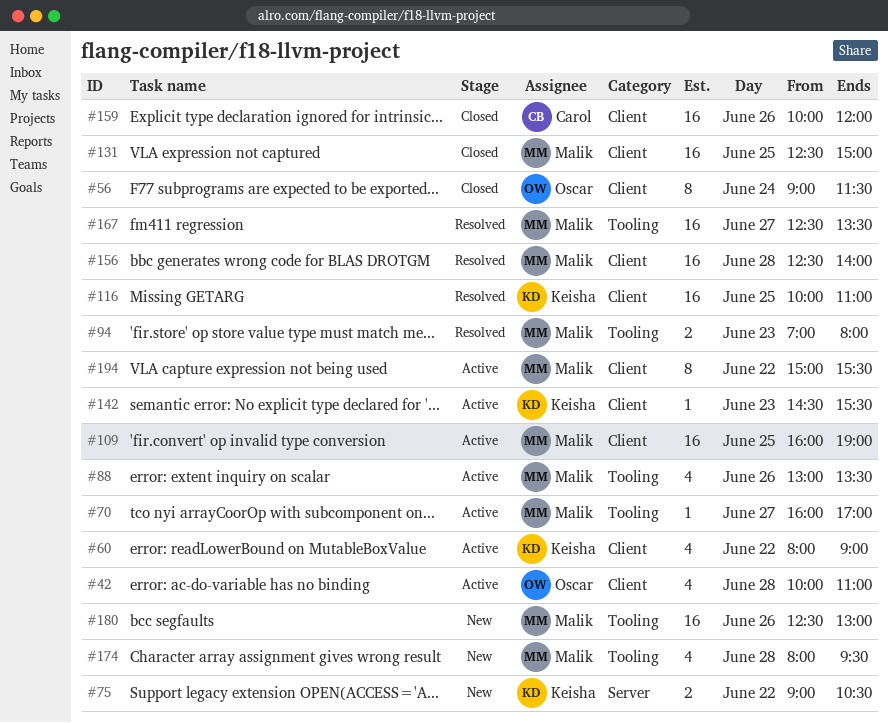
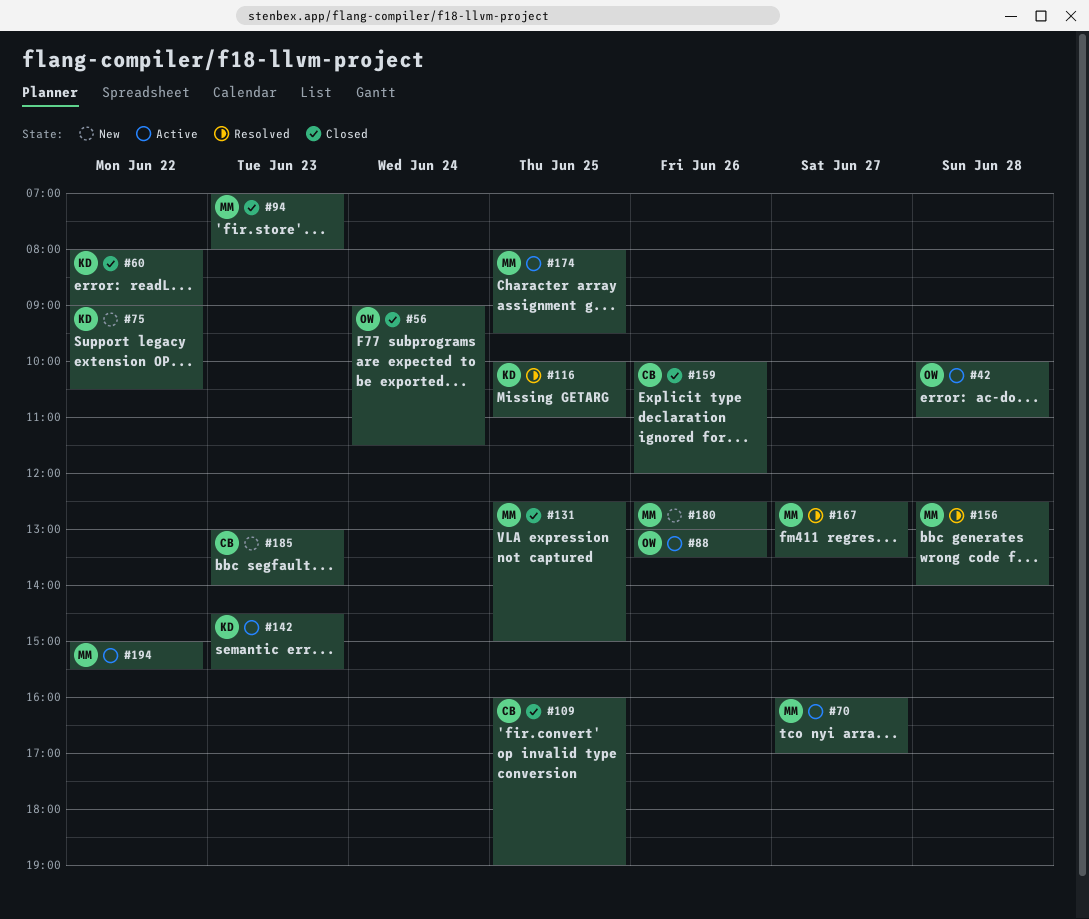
#60, status: Active -> Closed
#88, owner: Malik -> Oscar
#94, status: Resolved -> Closed
#109, status: Active -> Closed
#109, owner: Malik -> Carol
#174, status: New -> Active
#174, day: Jun 28 -> Jun 25
#185: none -> present

